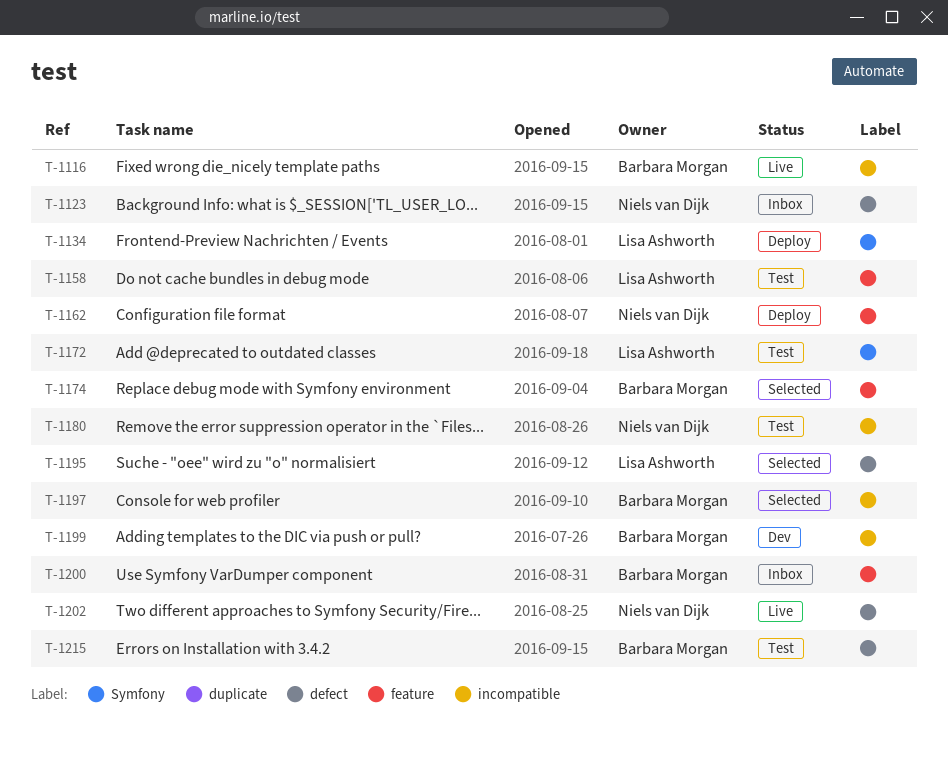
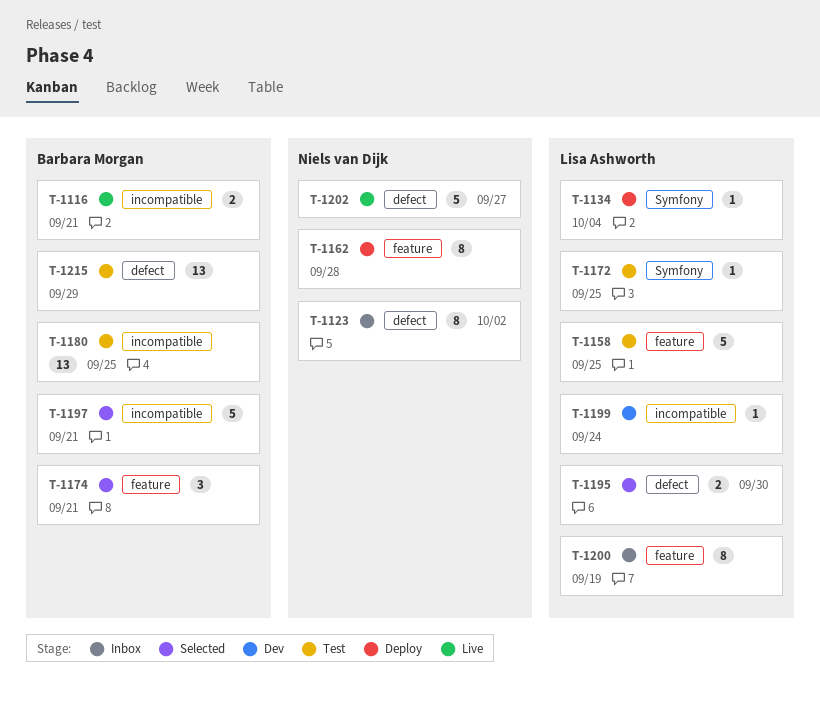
T-1180, owner: Niels van Dijk -> Barbara Morgan
T-1199, owner: Barbara Morgan -> Lisa Ashworth
T-1200, owner: Barbara Morgan -> Lisa Ashworth

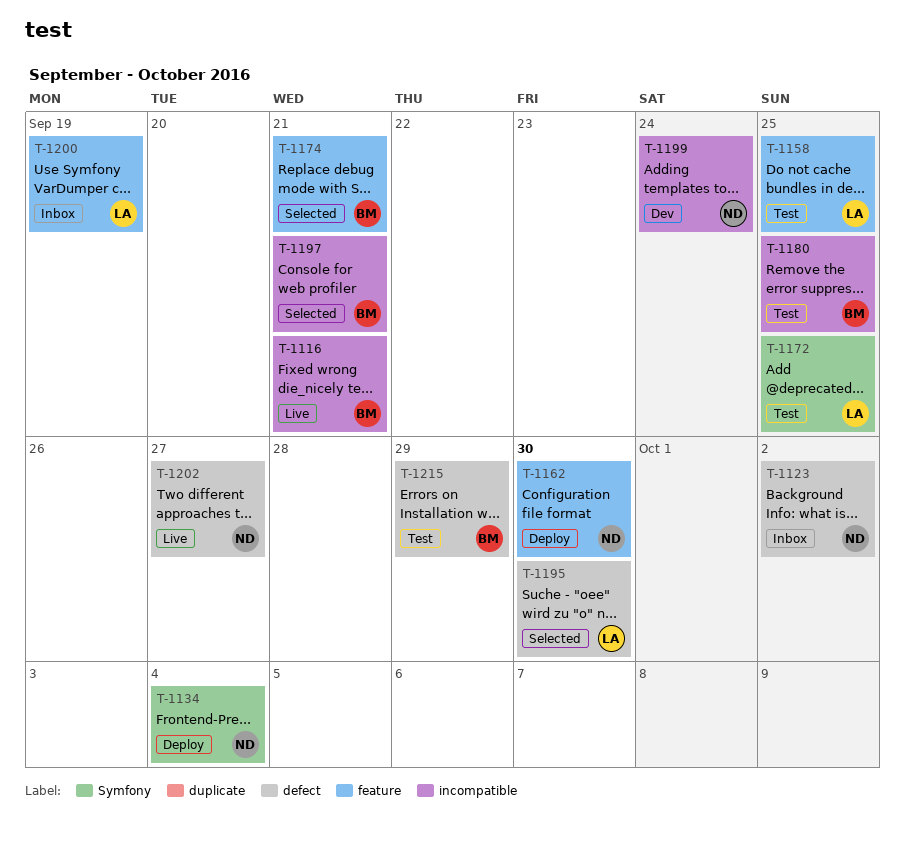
T-1134, owner: Lisa Ashworth -> Niels van Dijk
T-1162, due: Sep 28 -> Sep 30
T-1199, owner: Lisa Ashworth -> Niels van Dijk

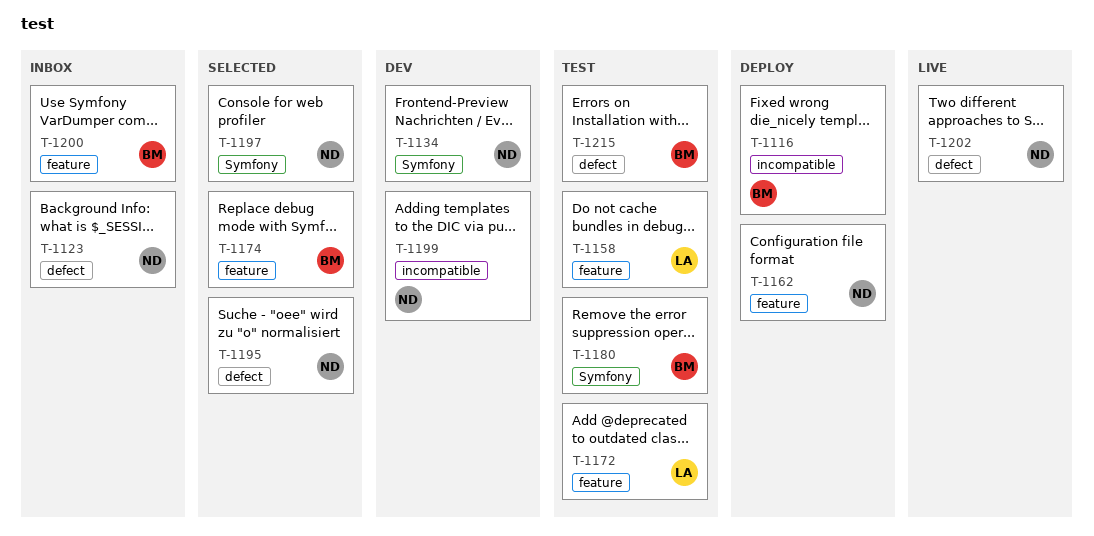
T-1116, status: Live -> Deploy
T-1134, status: Deploy -> Dev
T-1172, label: Symfony -> feature
T-1180, label: incompatible -> Symfony
T-1195, owner: LA -> ND
T-1197, owner: BM -> ND
T-1197, label: incompatible -> Symfony
T-1200, owner: LA -> BM

